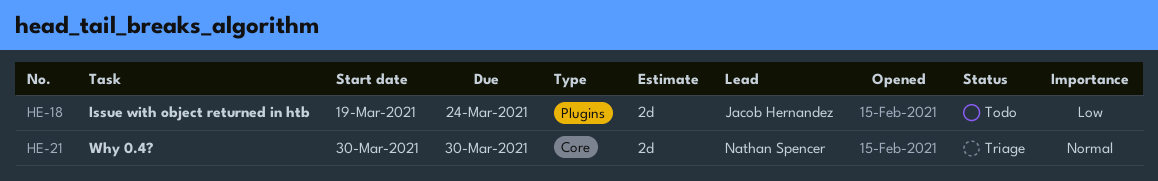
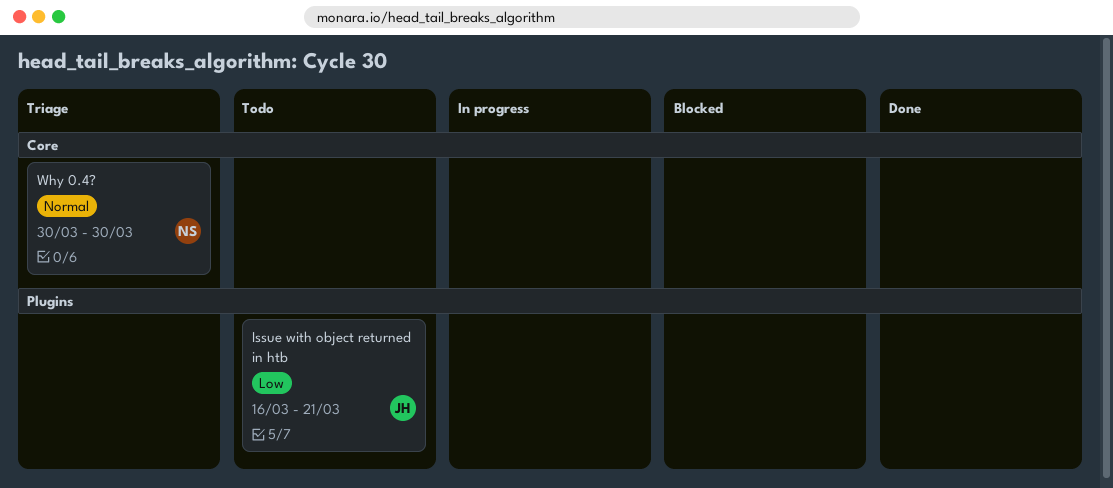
Issue with object returned in htb, start: Mar 19 -> Mar 16
Issue with object returned in htb, due: Mar 24 -> Mar 21

